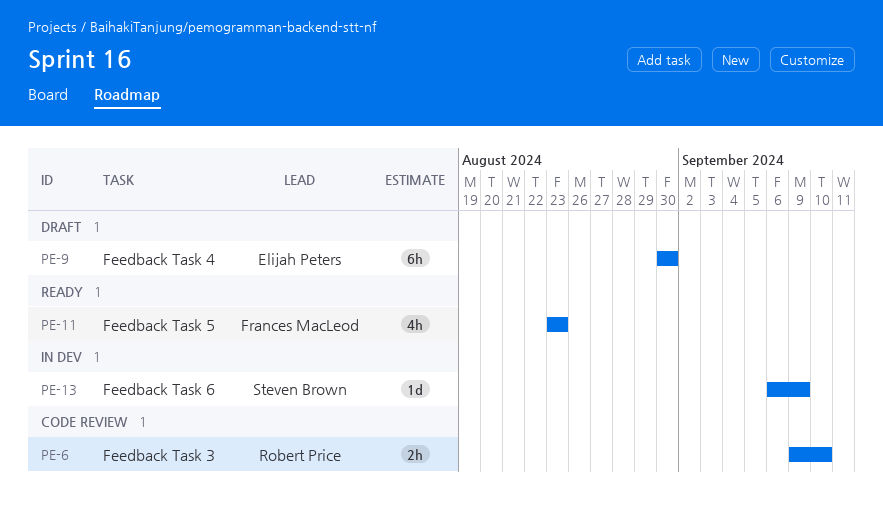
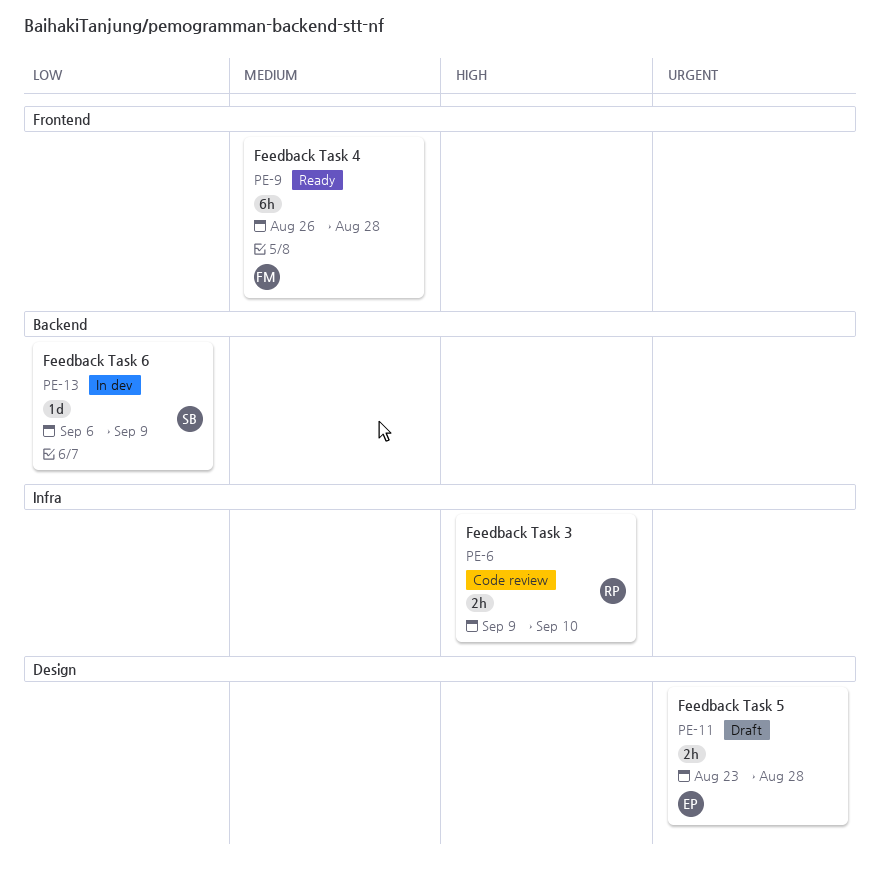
PE-9, status: Draft -> Ready
PE-9, owner: Elijah Peters -> Frances MacLeod
PE-9, start: Aug 30 -> Aug 26
PE-9, due: Aug 30 -> Aug 28
PE-11, status: Ready -> Draft
PE-11, owner: Frances MacLeod -> Elijah Peters
PE-11, estimate: 4h -> 2h
PE-11, due: Aug 23 -> Aug 28

